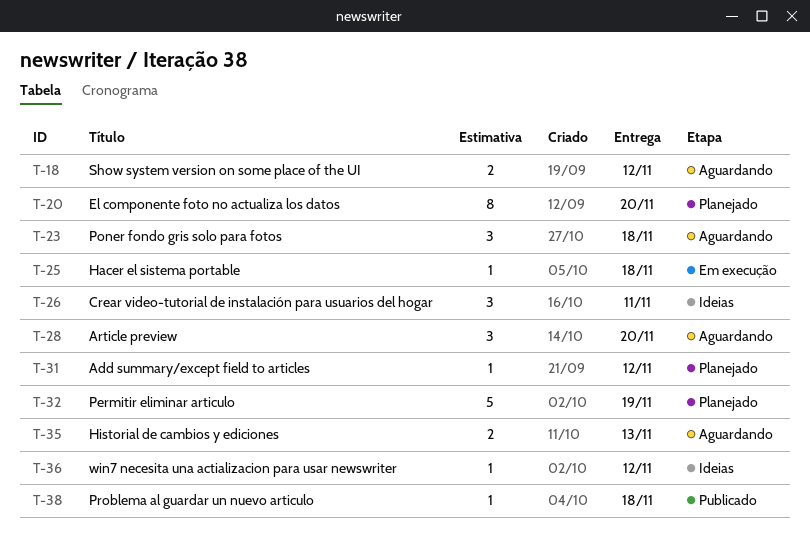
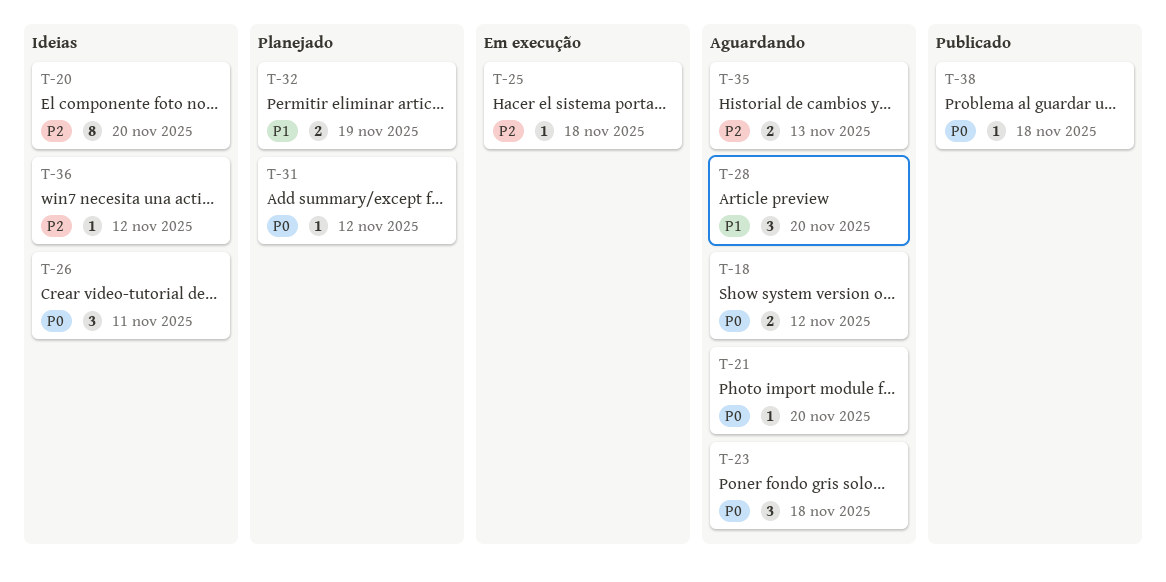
T-20, status: Planejado -> Ideias
T-21: none -> present
T-32, estimate: 5 -> 2

